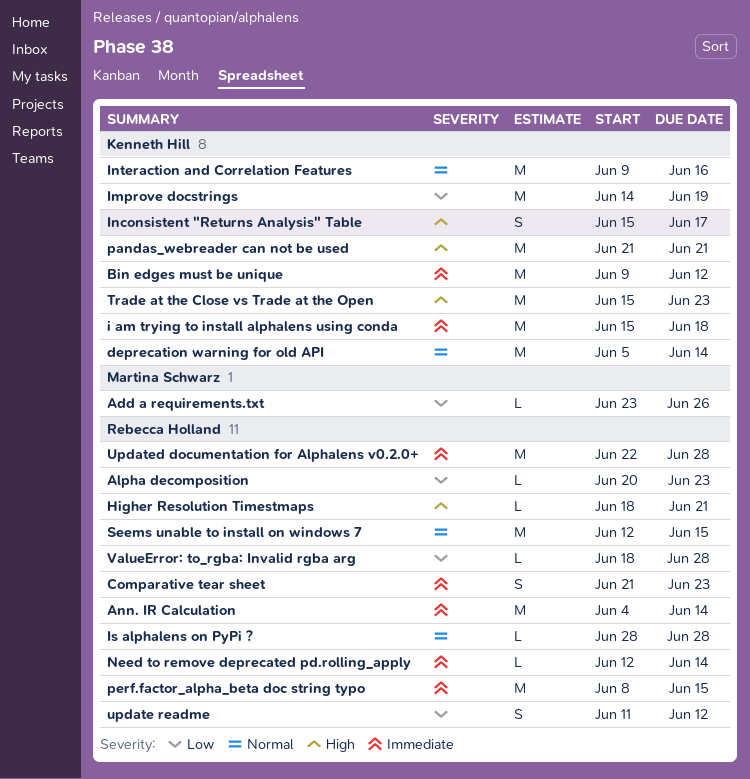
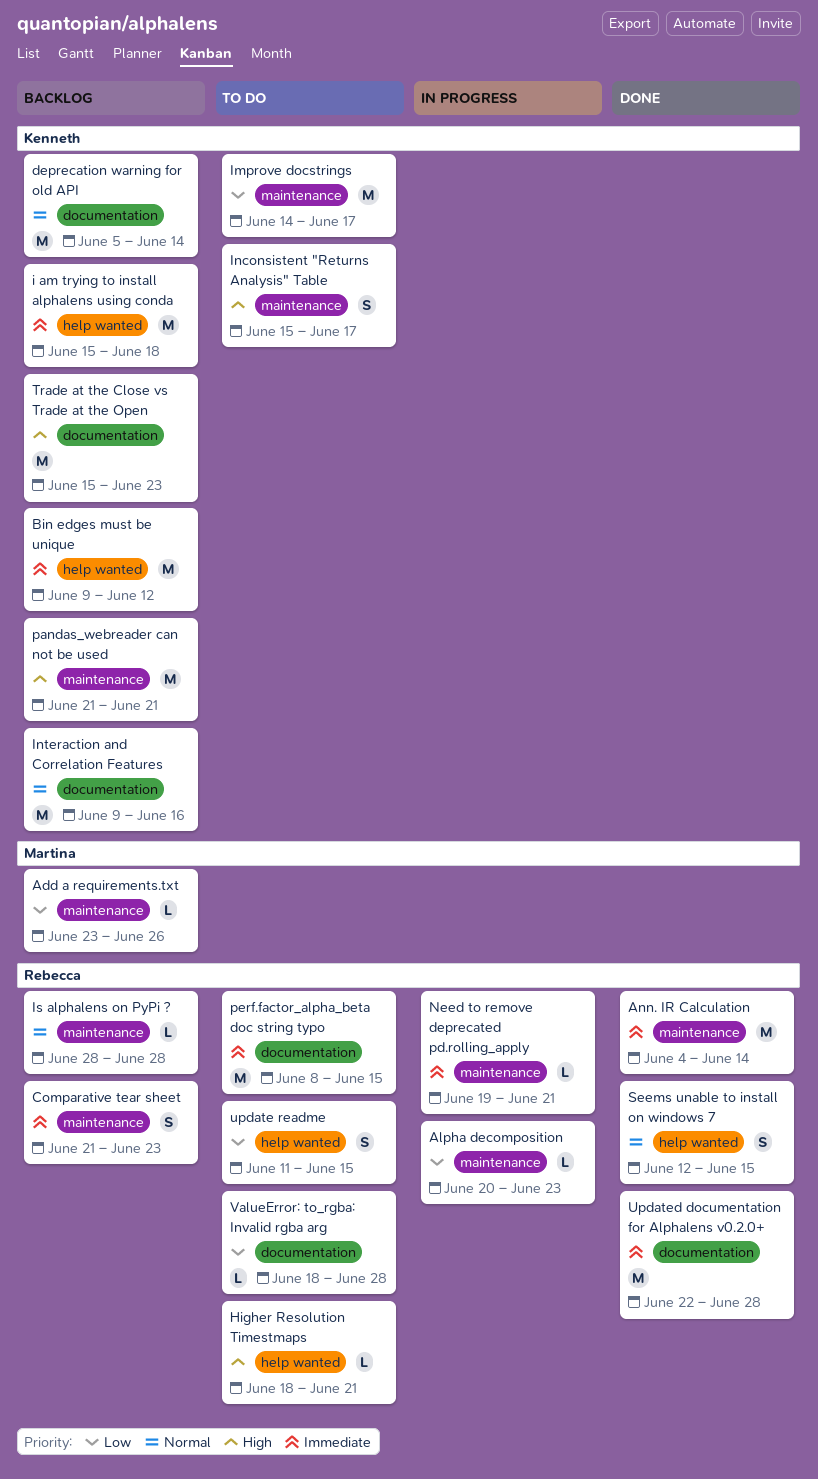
Improve docstrings, due: Jun 19 -> Jun 17
Need to remove deprecated pd.rolling_apply, start: Jun 12 -> Jun 19
Need to remove deprecated pd.rolling_apply, due: Jun 14 -> Jun 21
Seems unable to install on windows 7, estimate: M -> S
update readme, due: Jun 12 -> Jun 15

